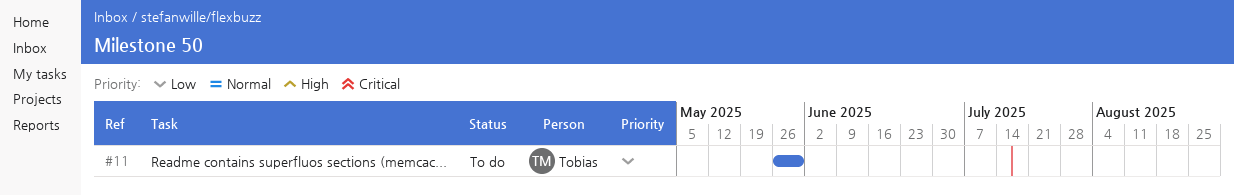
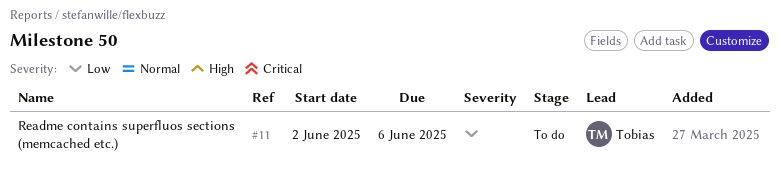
#11, start: May 26 -> Jun 2
#11, due: May 30 -> Jun 6

